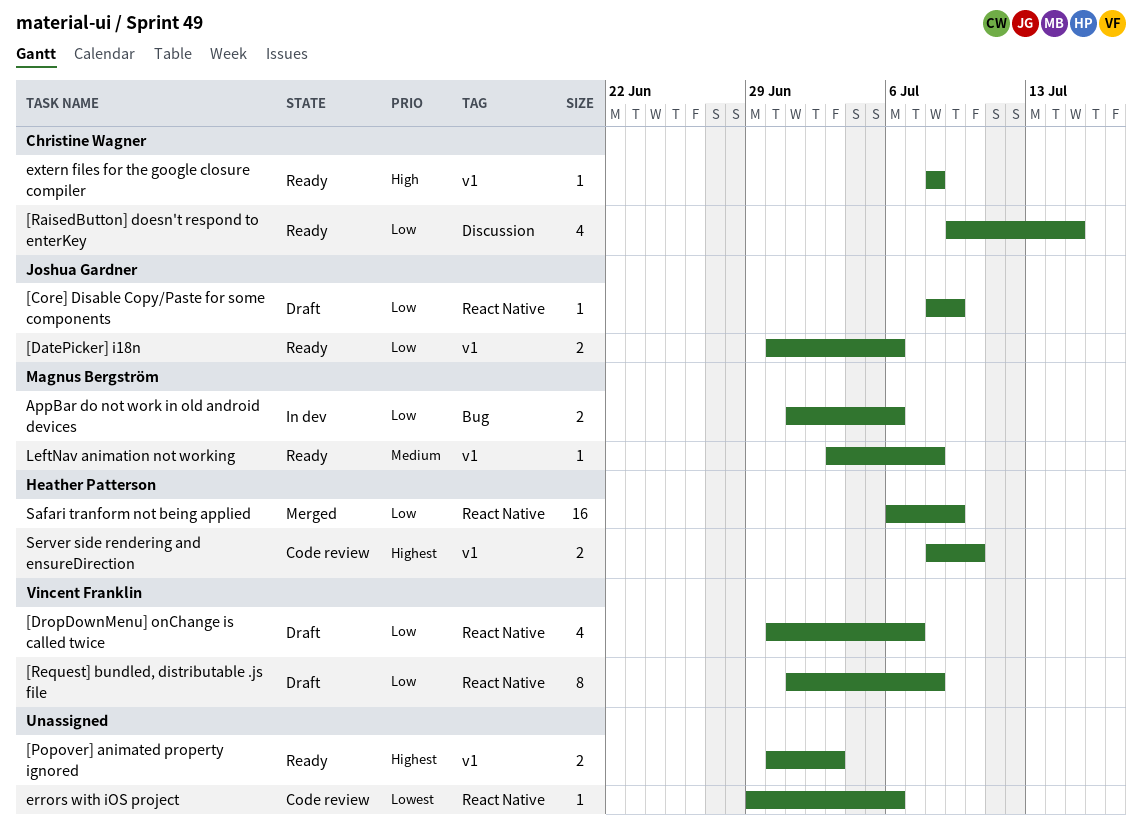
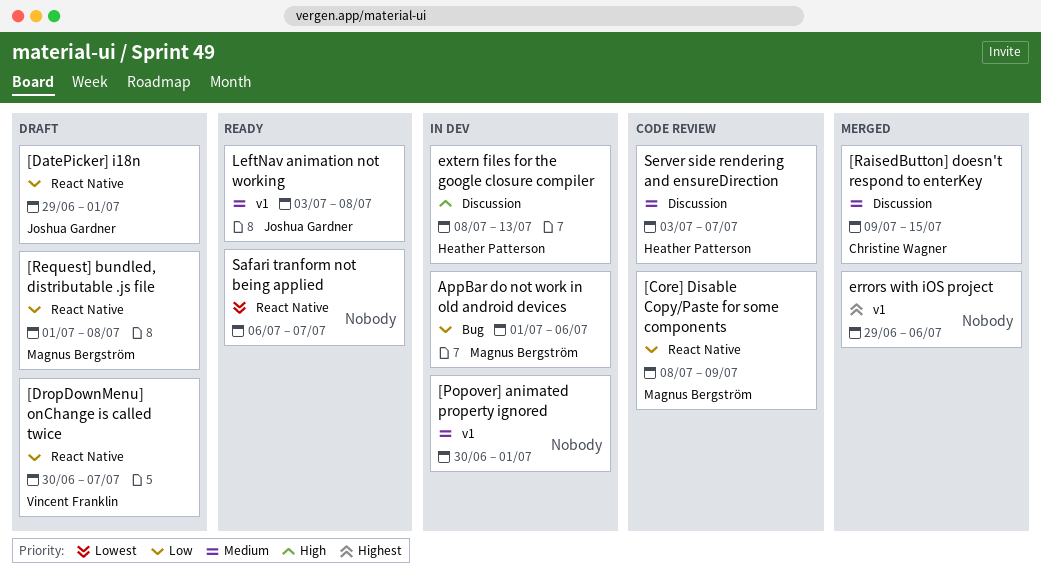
[Core] Disable Copy/Paste for some components, status: Draft -> Code review
[Core] Disable Copy/Paste for some components, owner: Joshua Gardner -> Magnus Bergström
[DatePicker] i18n, status: Ready -> Draft
[DatePicker] i18n, label: v1 -> React Native
[DatePicker] i18n, start: Jun 30 -> Jun 29
[DatePicker] i18n, due: Jul 6 -> Jul 1
[Popover] animated property ignored, status: Ready -> In dev
[Popover] animated property ignored, priority: Highest -> Medium
[Popover] animated property ignored, due: Jul 3 -> Jul 1
[RaisedButton] doesn't respond to enterKey, status: Ready -> Merged
[RaisedButton] doesn't respond to enterKey, priority: Low -> Medium
[Request] bundled, distributable .js file, owner: Vincent Franklin -> Magnus Bergström
errors with iOS project, status: Code review -> Merged
errors with iOS project, priority: Lowest -> Highest
errors with iOS project, label: React Native -> v1
extern files for the google closure compiler, status: Ready -> In dev
extern files for the google closure compiler, owner: Christine Wagner -> Heather Patterson
extern files for the google closure compiler, label: v1 -> Discussion
extern files for the google closure compiler, due: Jul 8 -> Jul 13
LeftNav animation not working, owner: Magnus Bergström -> Joshua Gardner
Safari tranform not being applied, status: Merged -> Ready
Safari tranform not being applied, owner: Heather Patterson -> none
Safari tranform not being applied, priority: Low -> Lowest
Safari tranform not being applied, due: Jul 9 -> Jul 7
Server side rendering and ensureDirection, priority: Highest -> Medium
Server side rendering and ensureDirection, label: v1 -> Discussion
Server side rendering and ensureDirection, start: Jul 8 -> Jul 3
Server side rendering and ensureDirection, due: Jul 10 -> Jul 7

